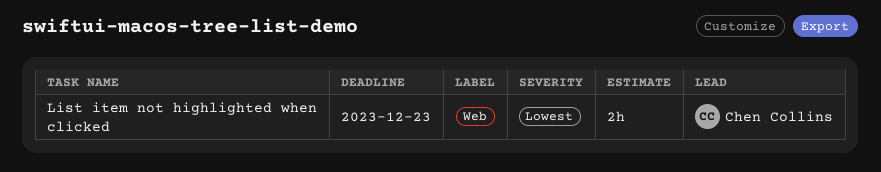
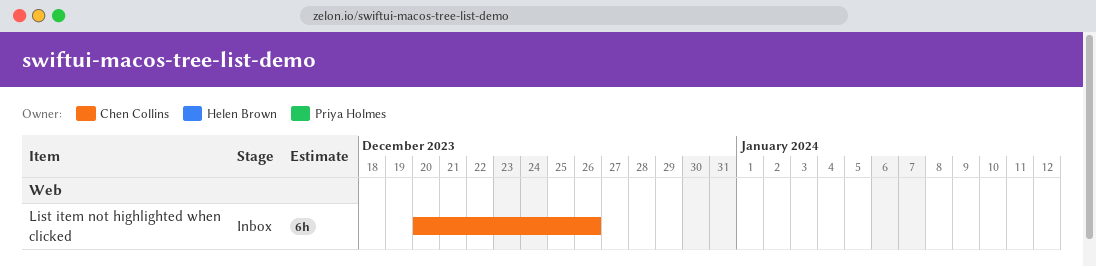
List item not highlighted when clicked, estimate: 2h -> 6h
List item not highlighted when clicked, due: Dec 23 -> Dec 26

